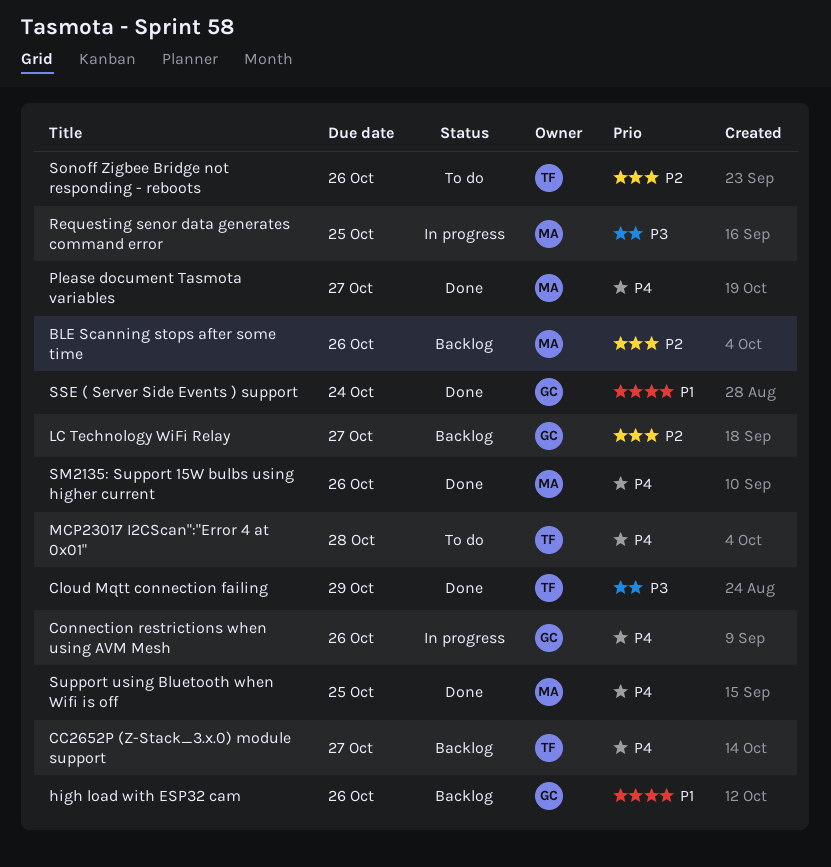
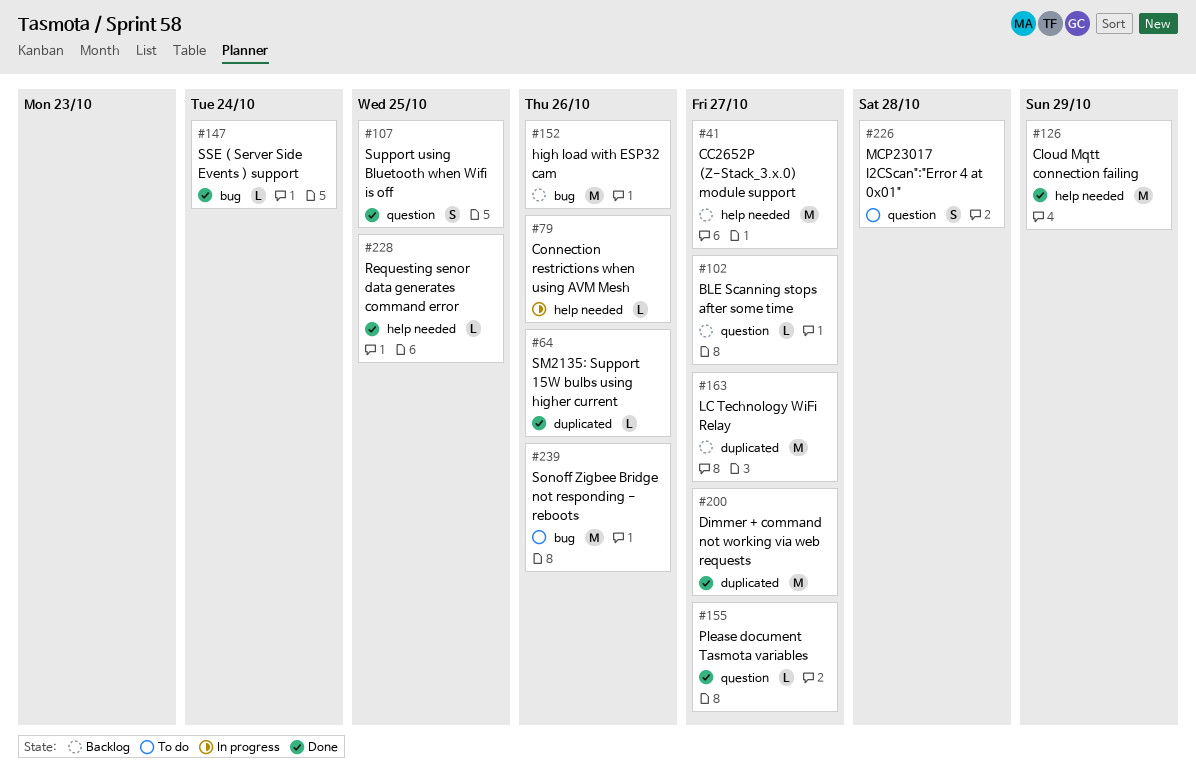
BLE Scanning stops after some time, due: Oct 26 -> Oct 27
Dimmer + command not working via web requests: none -> present
Requesting senor data generates command error, status: In progress -> Done

